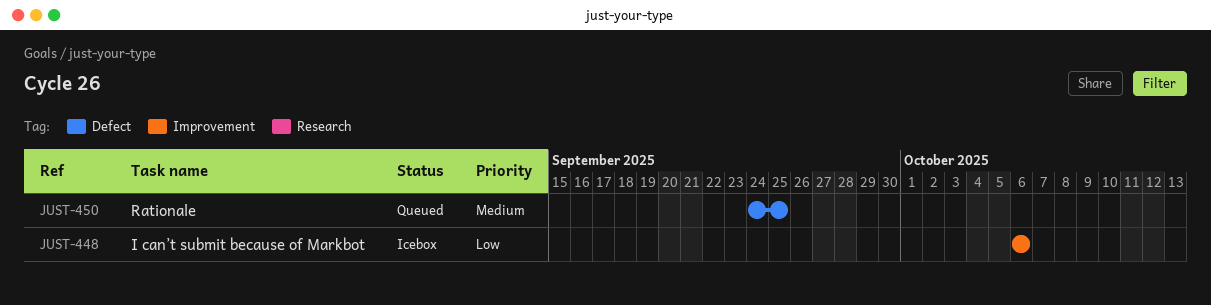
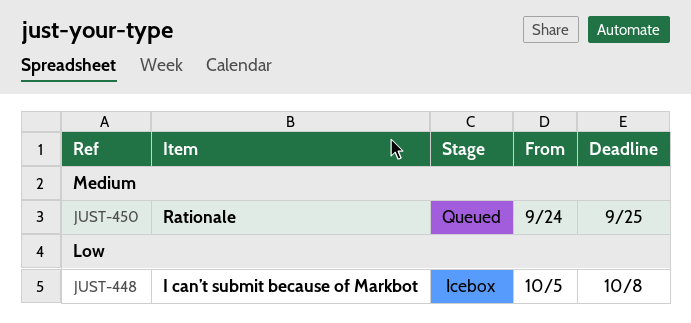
JUST-448, start: Oct 6 -> Oct 5
JUST-448, due: Oct 6 -> Oct 8

